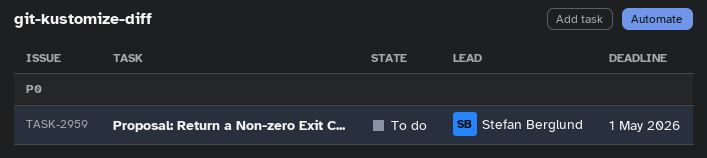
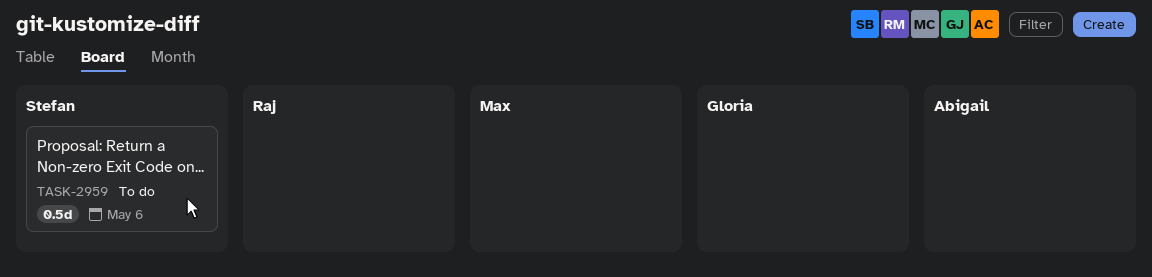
TASK-2959, due: May 1 -> May 6

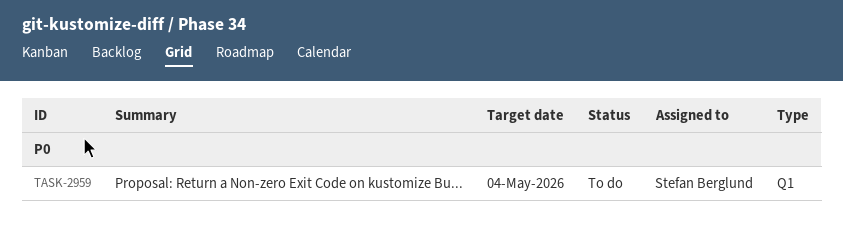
TASK-2959, due: May 6 -> May 4

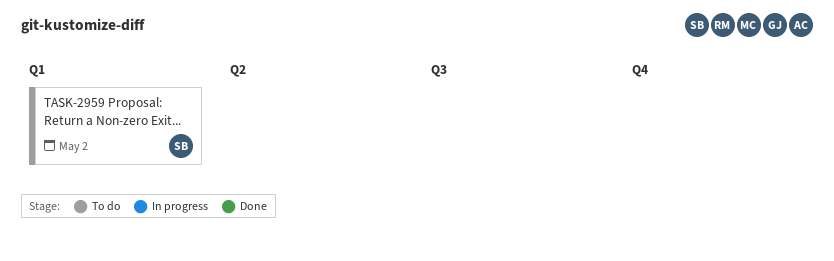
TASK-2959, due: May 4 -> May 2

